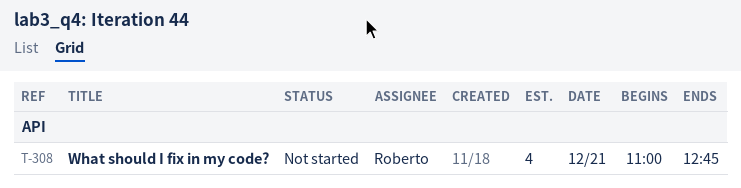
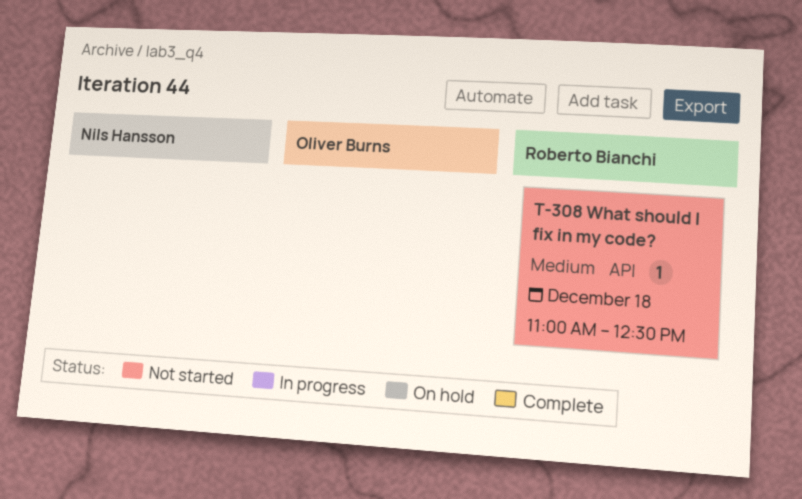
T-308, estimate: 4 -> 1
T-308, day: Dec 21 -> Dec 18
T-308, ends: 12:45 -> 12:30

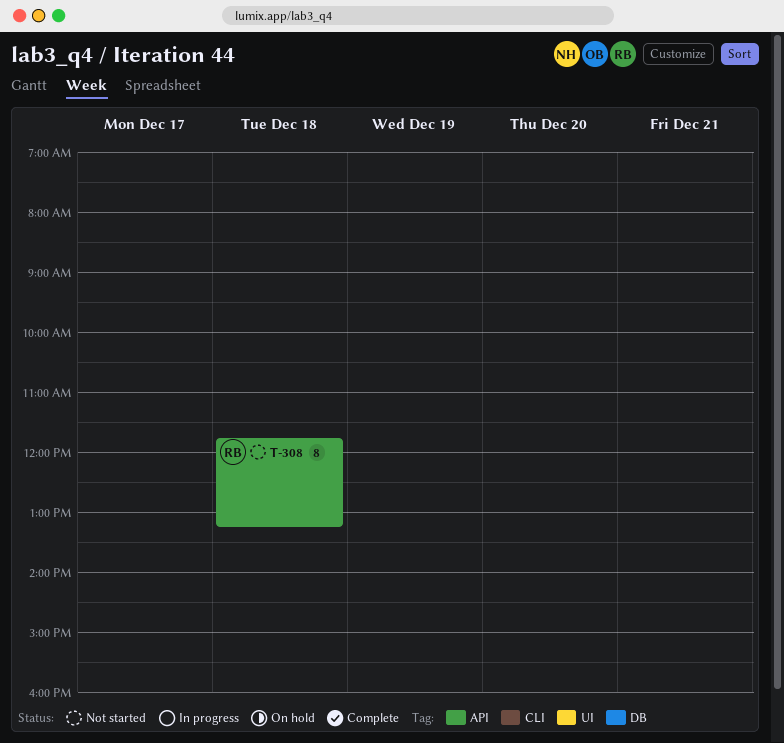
T-308, estimate: 1 -> 8
T-308, begins: 11:00 -> 11:45
T-308, ends: 12:30 -> 13:15

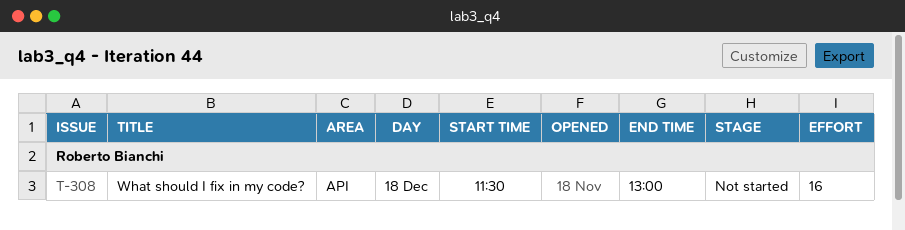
T-308, estimate: 8 -> 16
T-308, begins: 11:45 -> 11:30
T-308, ends: 13:15 -> 13:00

